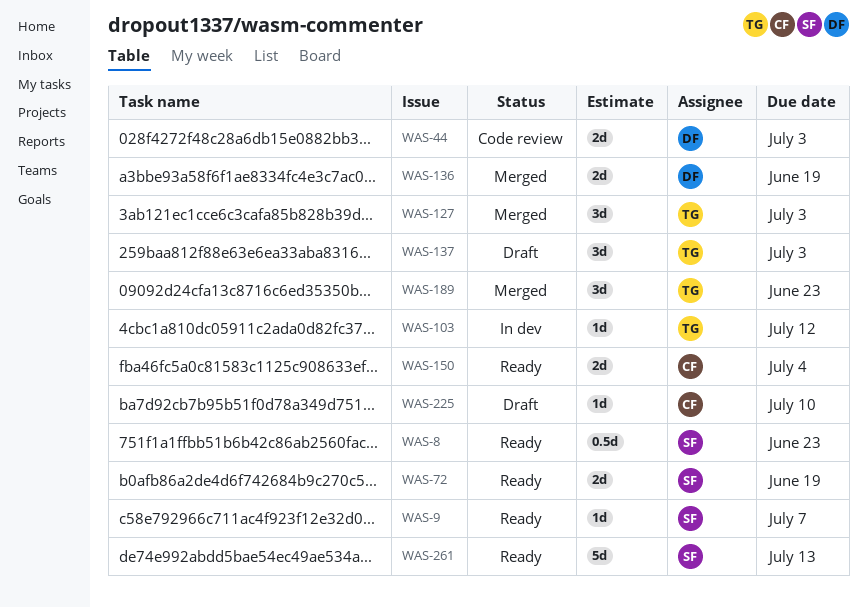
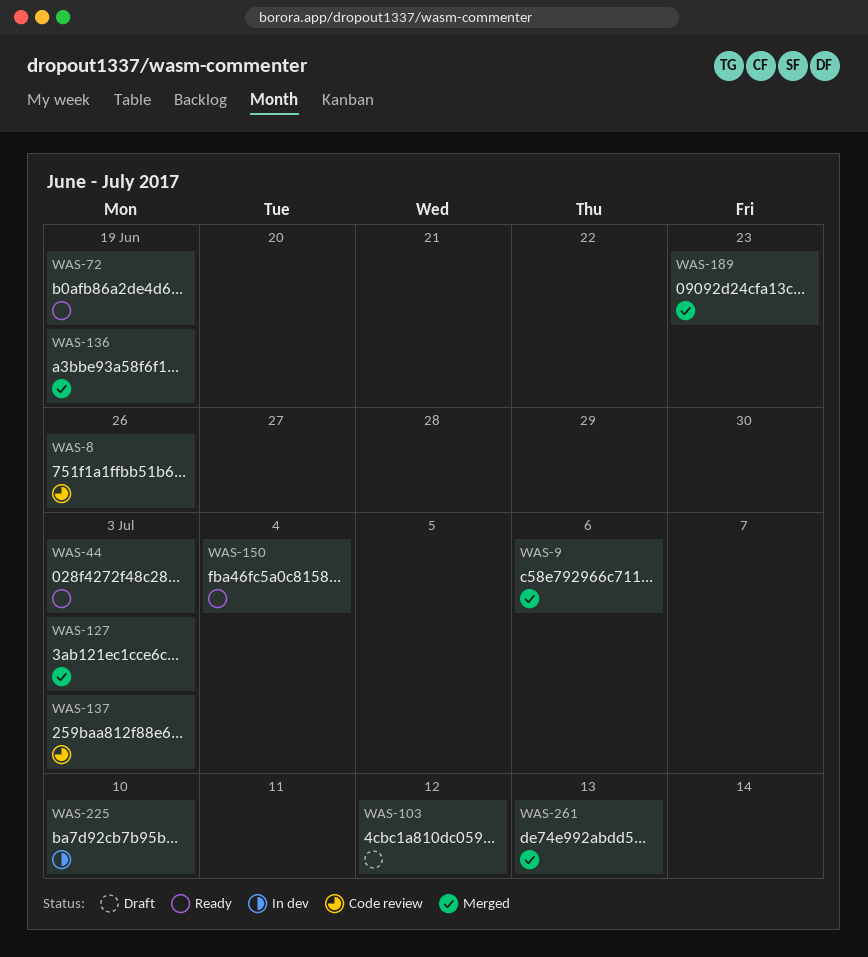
WAS-8, status: Ready -> Code review
WAS-8, due: Jun 23 -> Jun 26
WAS-9, status: Ready -> Merged
WAS-9, due: Jul 7 -> Jul 6
WAS-44, status: Code review -> Ready
WAS-103, status: In dev -> Draft
WAS-137, status: Draft -> Code review
WAS-225, status: Draft -> In dev
WAS-261, status: Ready -> Merged

